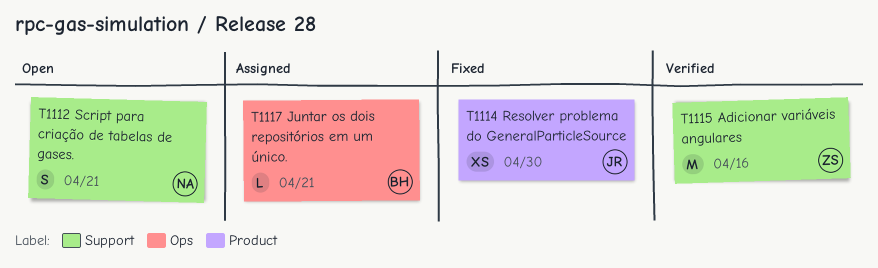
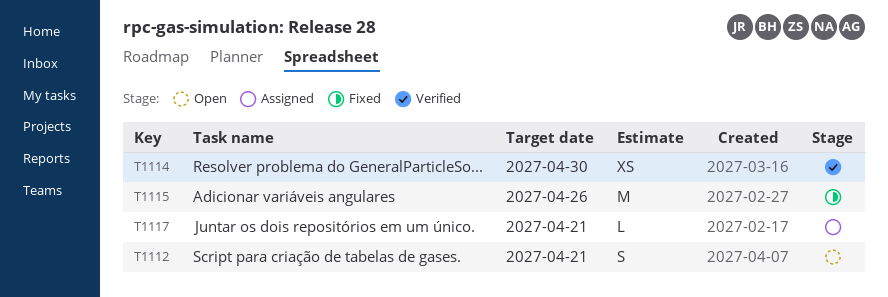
T1114, status: Fixed -> Verified
T1115, status: Verified -> Fixed
T1115, due: Apr 16 -> Apr 26

